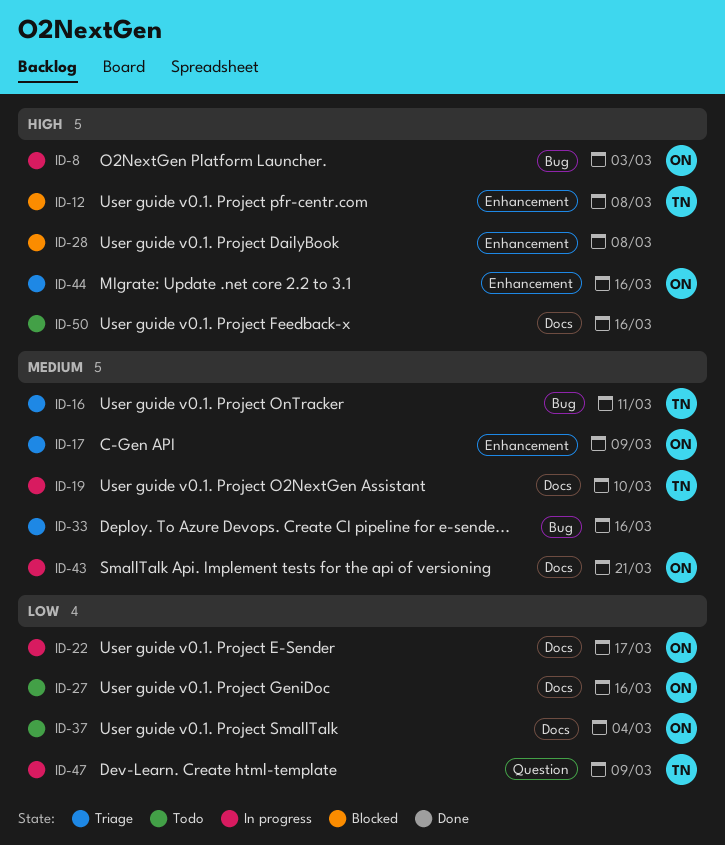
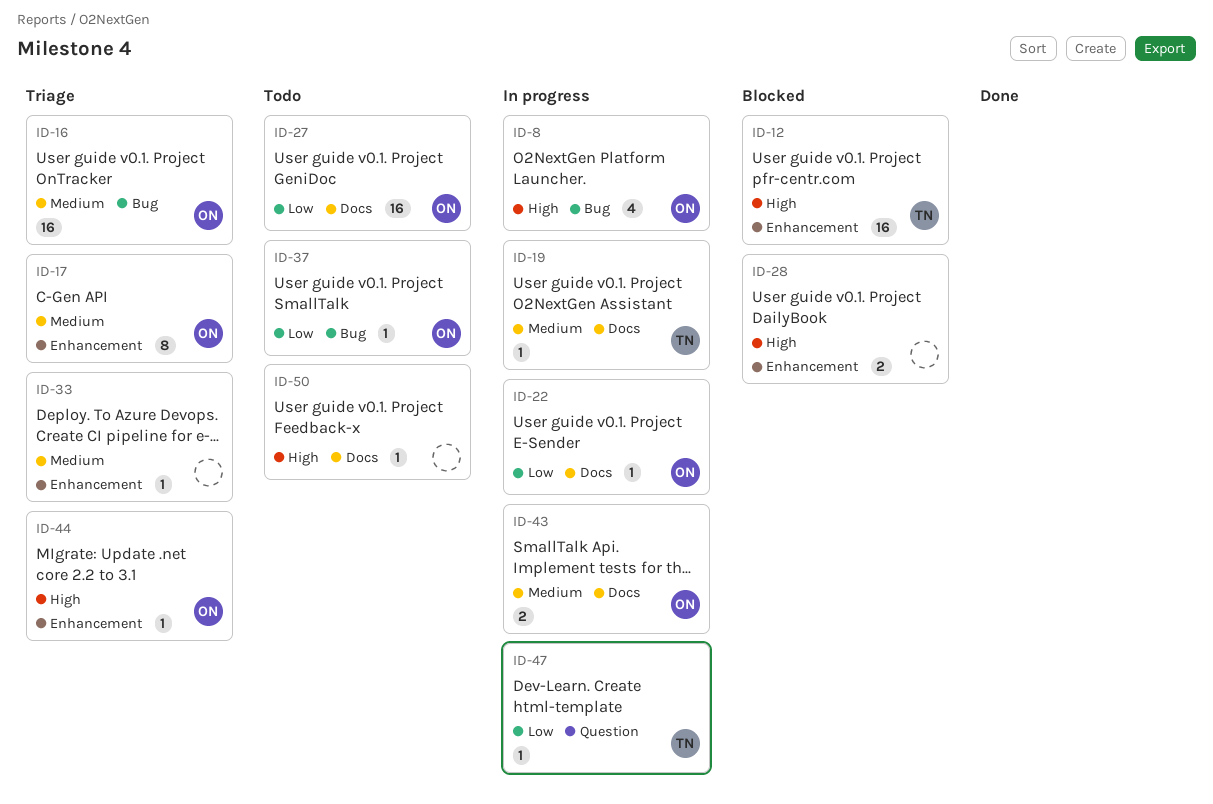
ID-16, owner: TN -> ON
ID-33, label: Bug -> Enhancement
ID-37, label: Docs -> Bug

